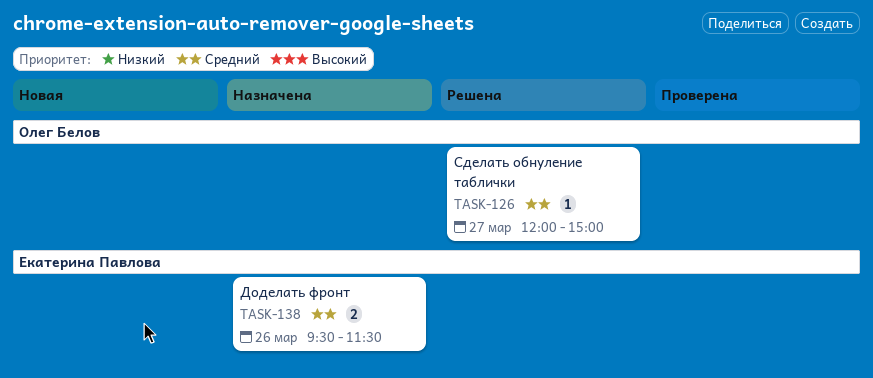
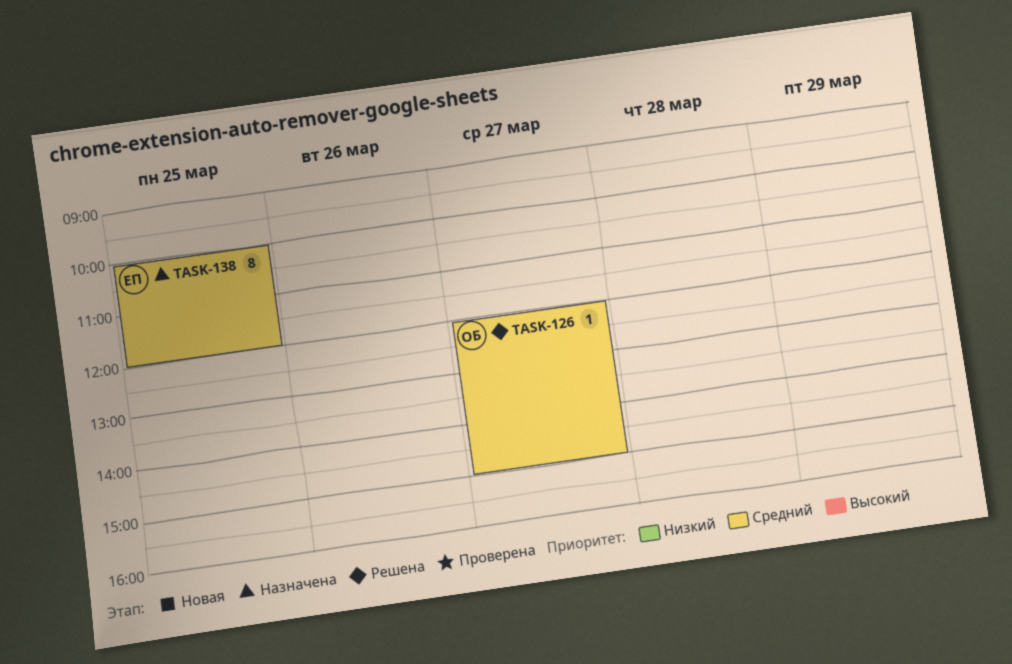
TASK-138, estimate: 2 -> 8
TASK-138, day: Mar 26 -> Mar 25
TASK-138, begins: 09:30 -> 10:00
TASK-138, ends: 11:30 -> 12:00

